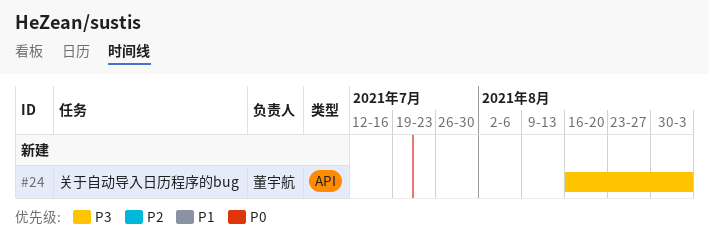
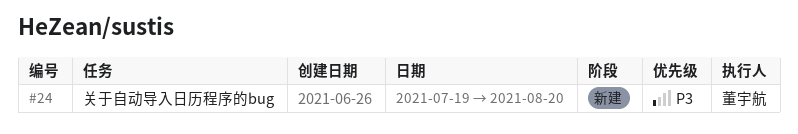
#24, start: Aug 16 -> Jul 19
#24, due: Sep 3 -> Aug 20

